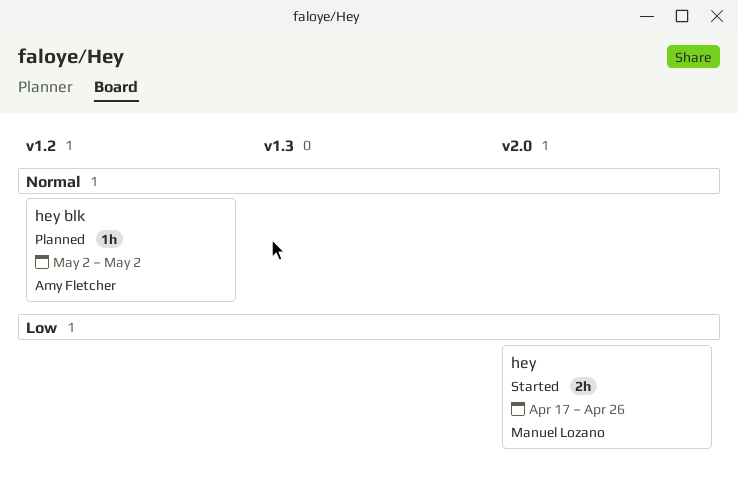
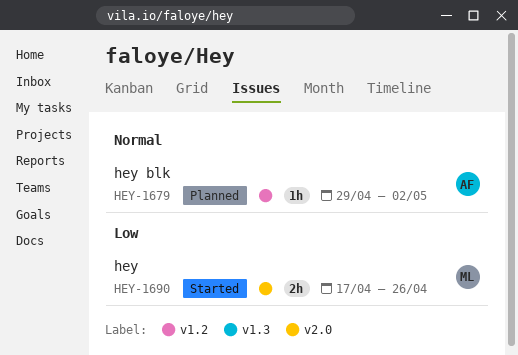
hey blk, start: May 2 -> Apr 29

